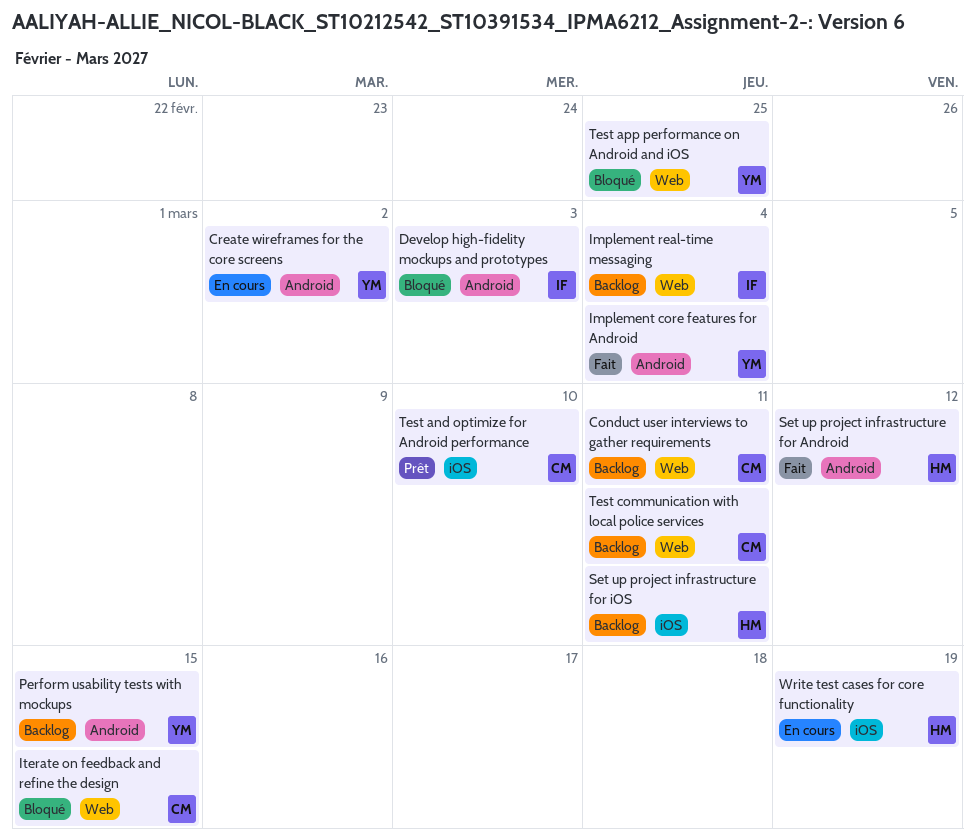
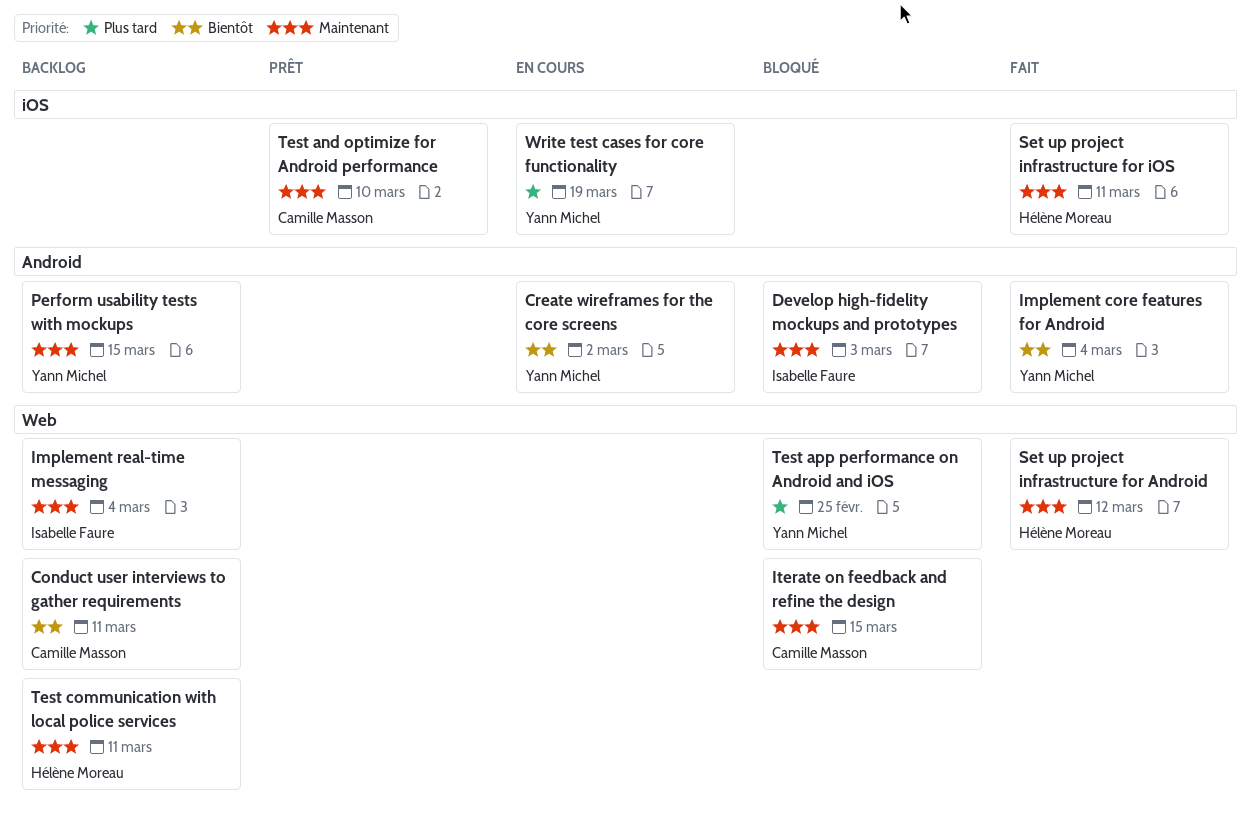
Set up project infrastructure for Android, label: Android -> Web
Set up project infrastructure for iOS, status: Backlog -> Fait
Test communication with local police services, owner: Camille Masson -> Hélène Moreau
Write test cases for core functionality, owner: Hélène Moreau -> Yann Michel

